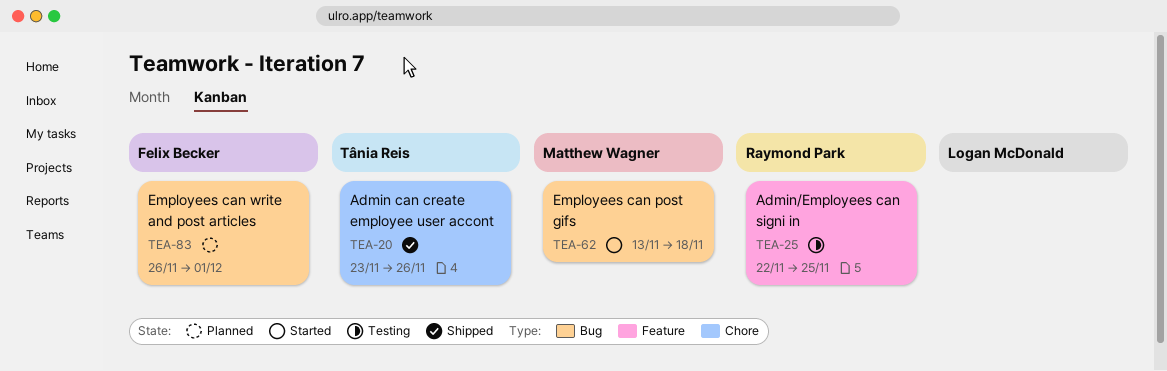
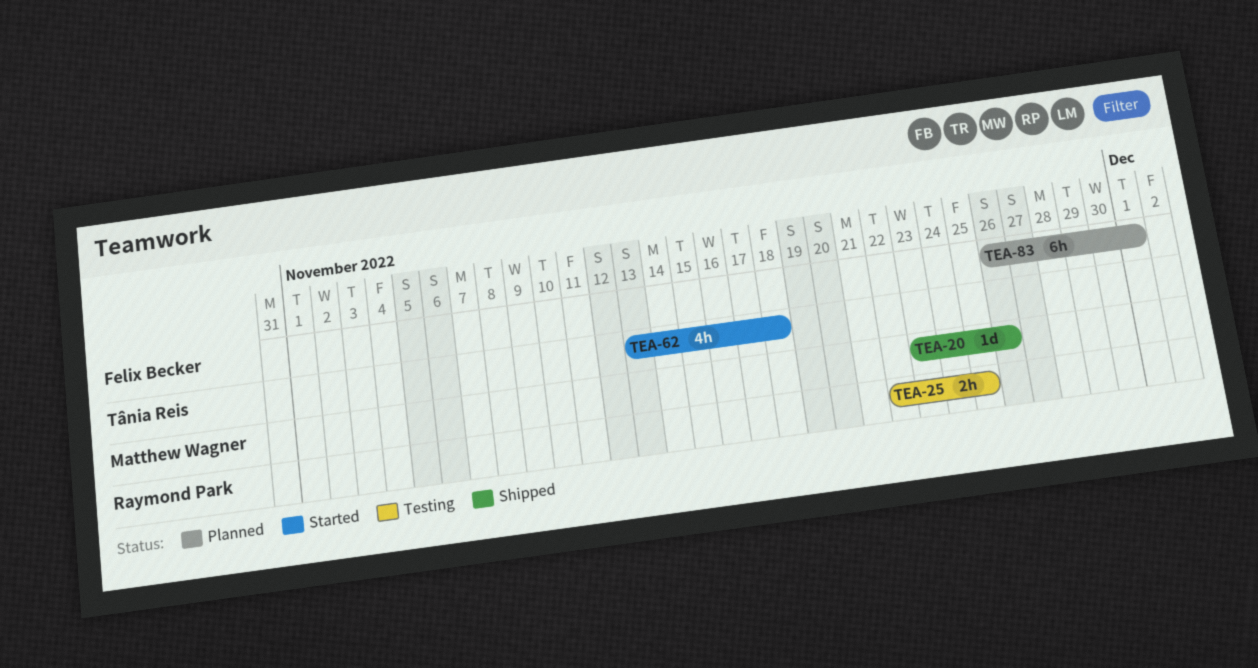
TEA-20, owner: Tânia Reis -> Matthew Wagner
TEA-62, owner: Matthew Wagner -> Tânia Reis

